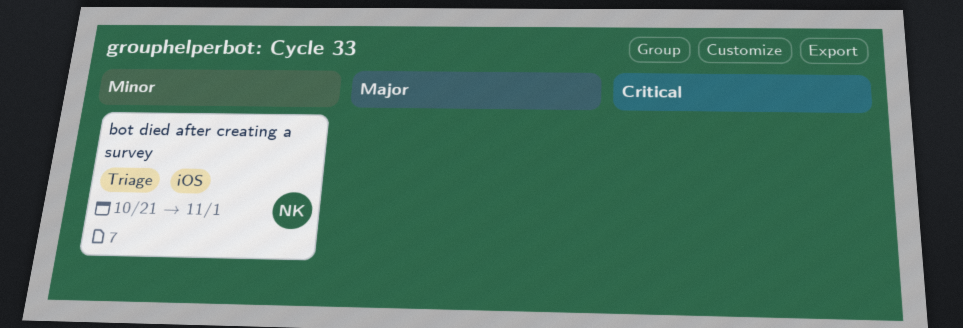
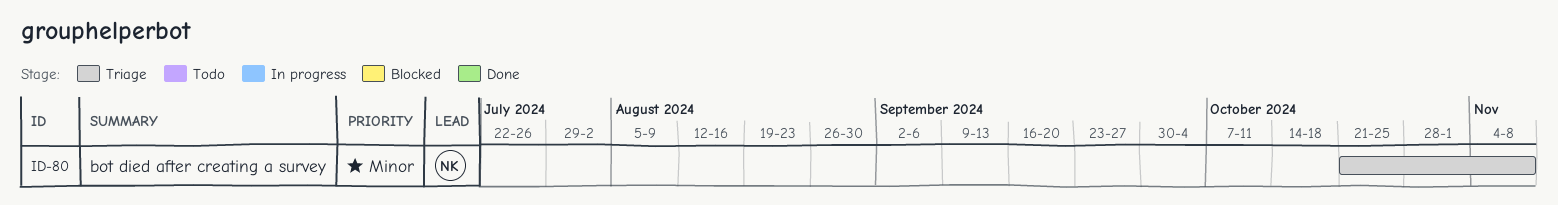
bot died after creating a survey, due: Nov 1 -> Nov 8

